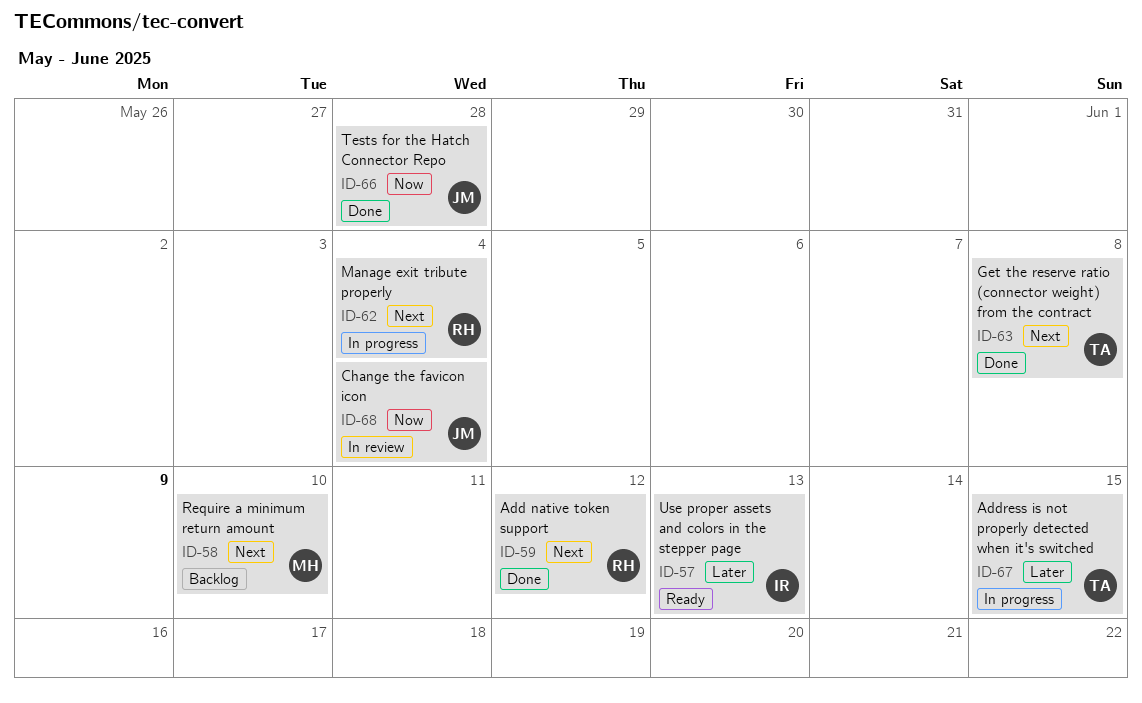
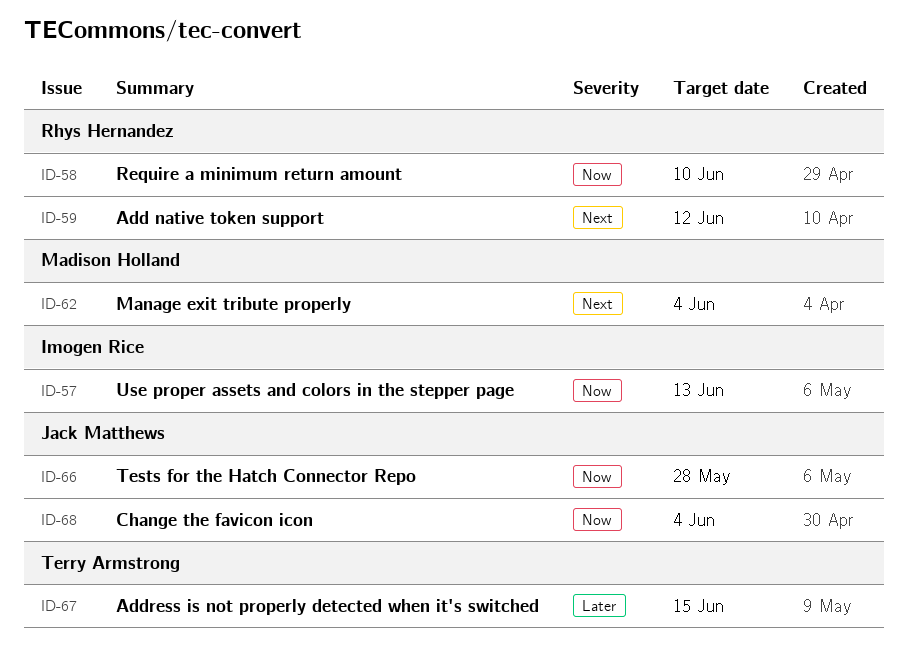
ID-57, priority: Later -> Now
ID-58, owner: Madison Holland -> Rhys Hernandez
ID-58, priority: Next -> Now
ID-62, owner: Rhys Hernandez -> Madison Holland
ID-63: present -> none

